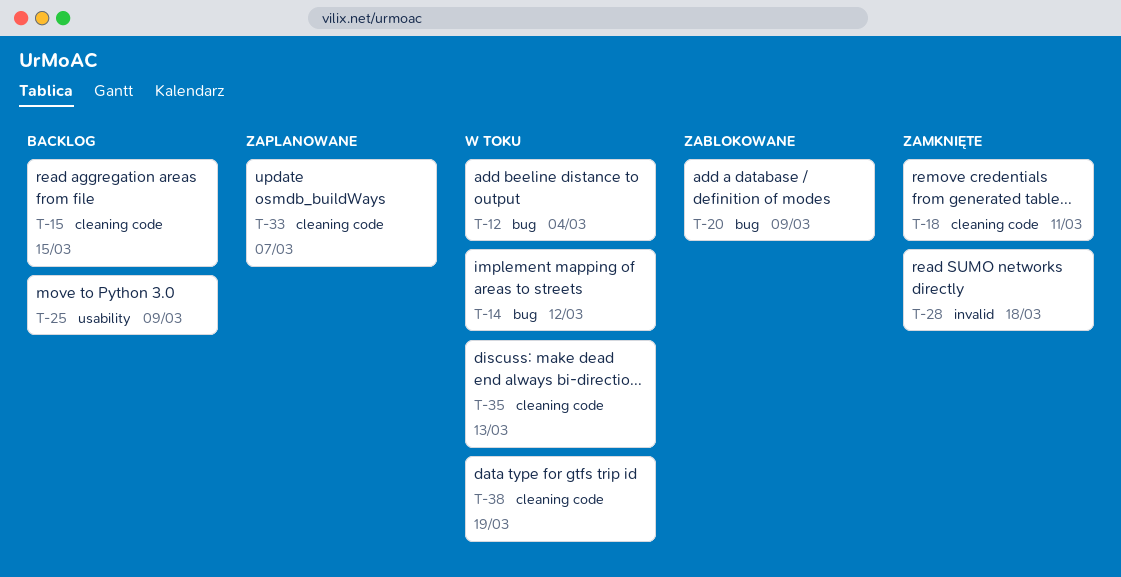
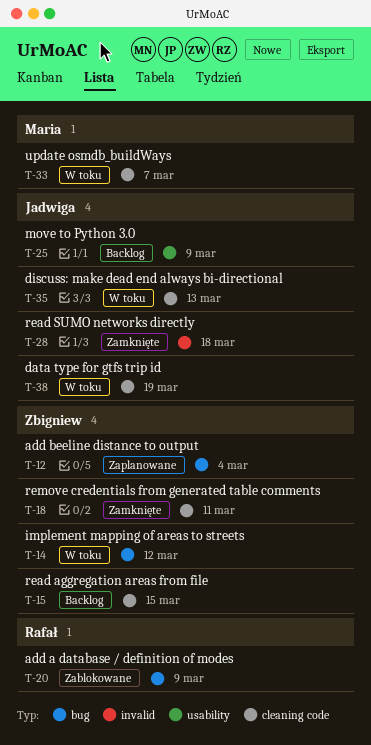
T-12, status: W toku -> Zaplanowane
T-33, status: Zaplanowane -> W toku

